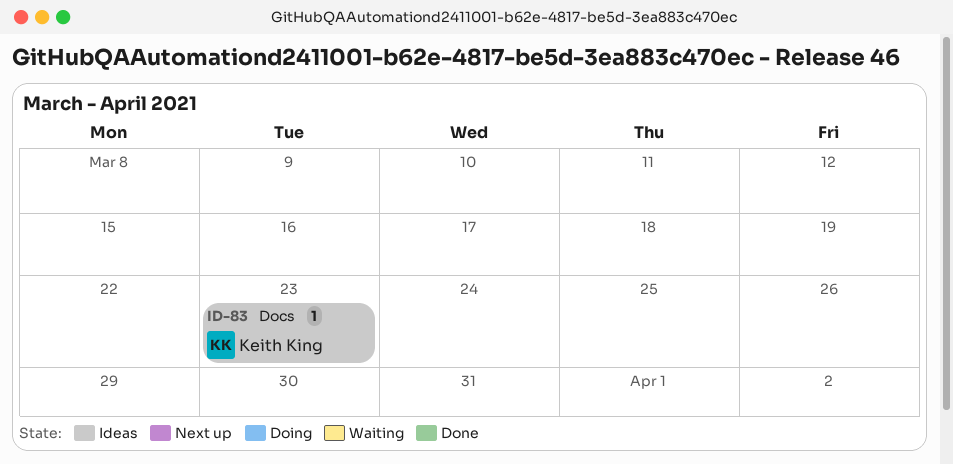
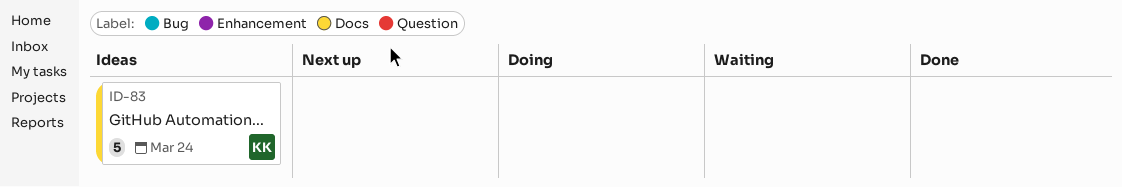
ID-83, estimate: 1 -> 5
ID-83, due: Mar 23 -> Mar 24

